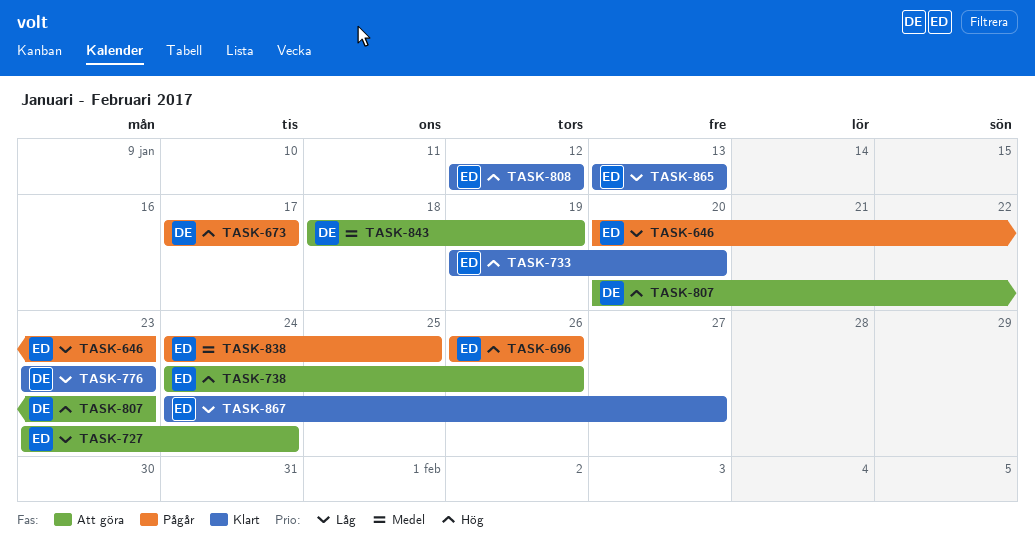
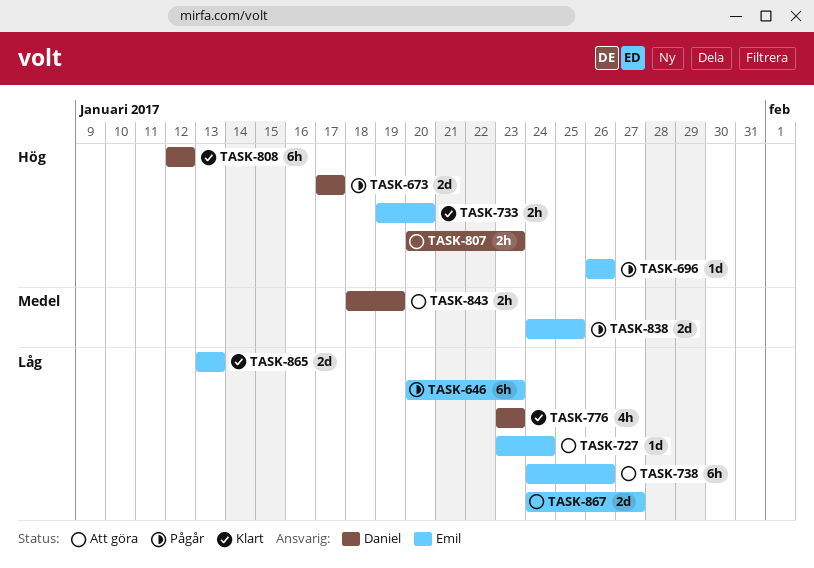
TASK-738, priority: Hög -> Låg
TASK-808, owner: Emil -> Daniel
TASK-867, status: Klart -> Att göra

